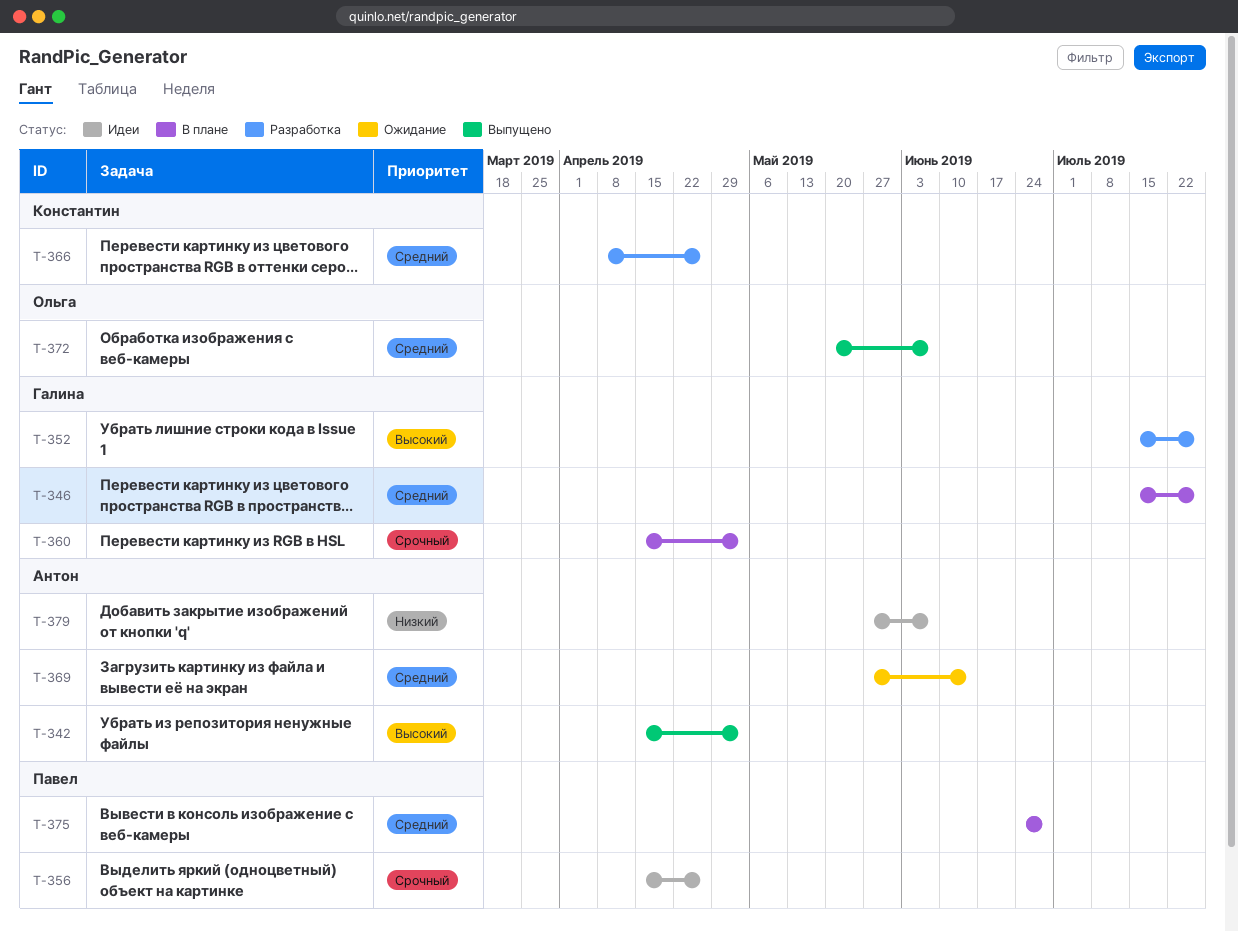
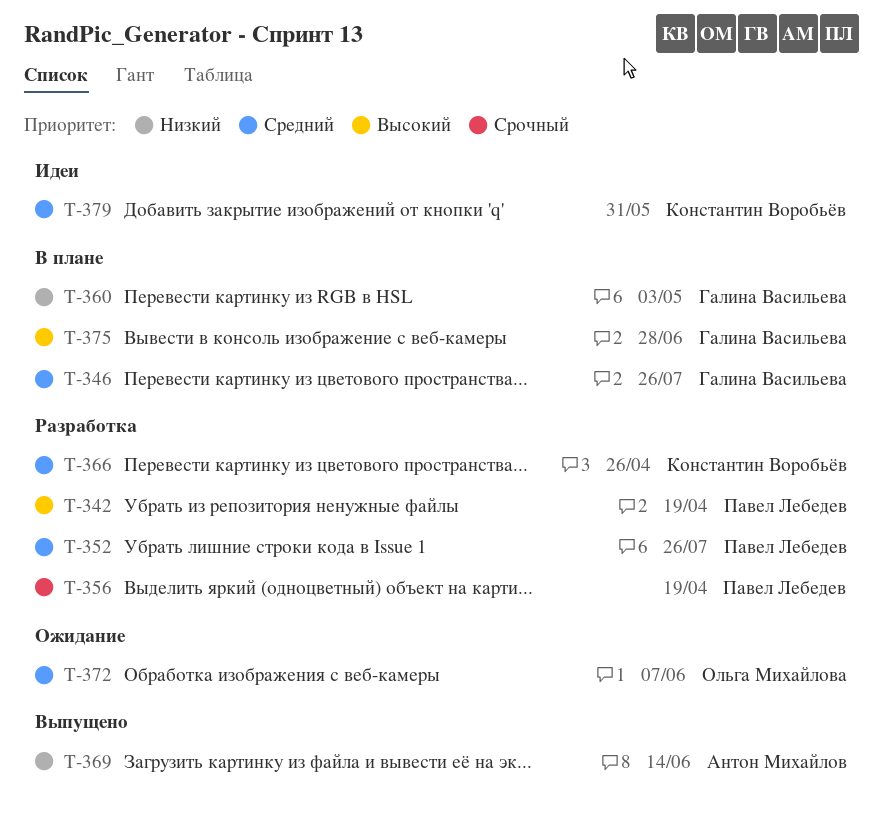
T-342, status: Выпущено -> Разработка
T-342, owner: Антон Михайлов -> Павел Лебедев
T-342, due: May 3 -> Apr 19
T-352, owner: Галина Васильева -> Павел Лебедев
T-352, priority: Высокий -> Средний
T-356, status: Идеи -> Разработка
T-356, due: Apr 26 -> Apr 19
T-360, priority: Срочный -> Низкий
T-369, status: Ожидание -> Выпущено
T-369, priority: Средний -> Низкий
T-372, status: Выпущено -> Ожидание
T-375, owner: Павел Лебедев -> Галина Васильева
T-375, priority: Средний -> Высокий
T-379, owner: Антон Михайлов -> Константин Воробьёв
T-379, priority: Низкий -> Средний
T-379, due: Jun 7 -> May 31

